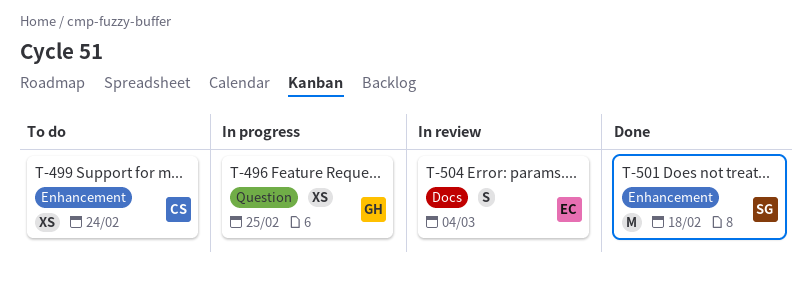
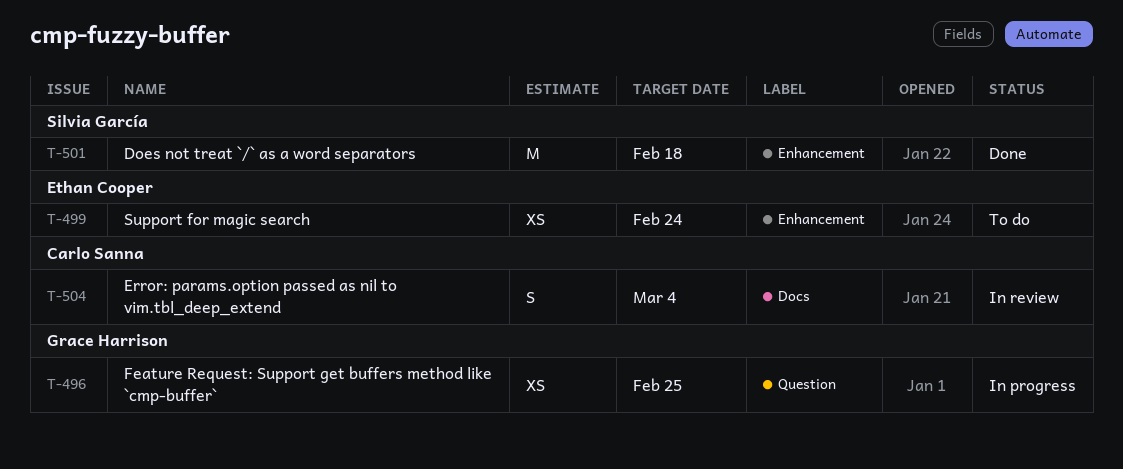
T-499, owner: Carlo Sanna -> Ethan Cooper
T-504, owner: Ethan Cooper -> Carlo Sanna

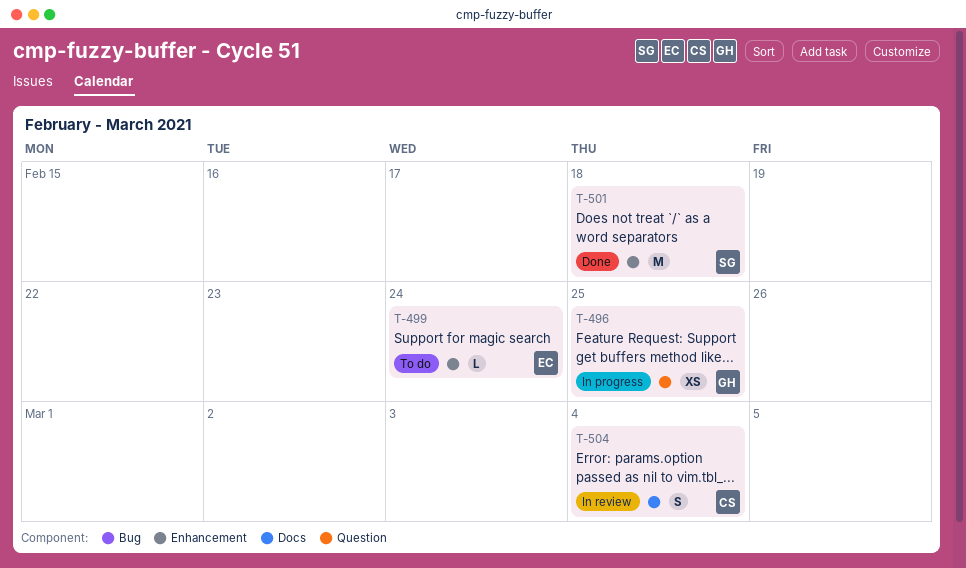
T-499, estimate: XS -> L

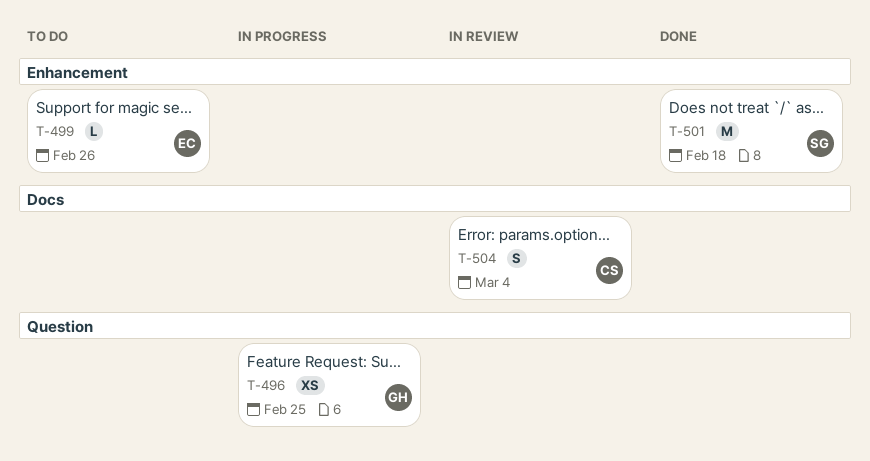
T-499, due: Feb 24 -> Feb 26

